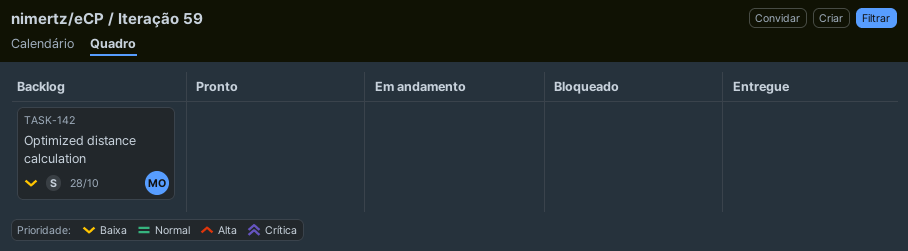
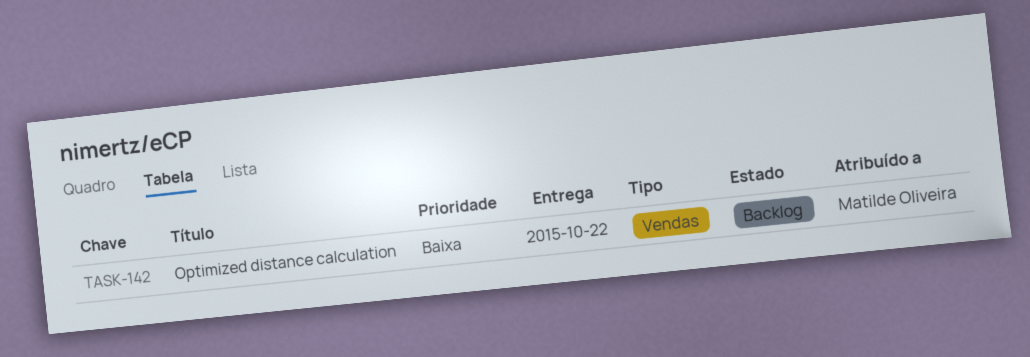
TASK-142, due: Oct 28 -> Oct 22

